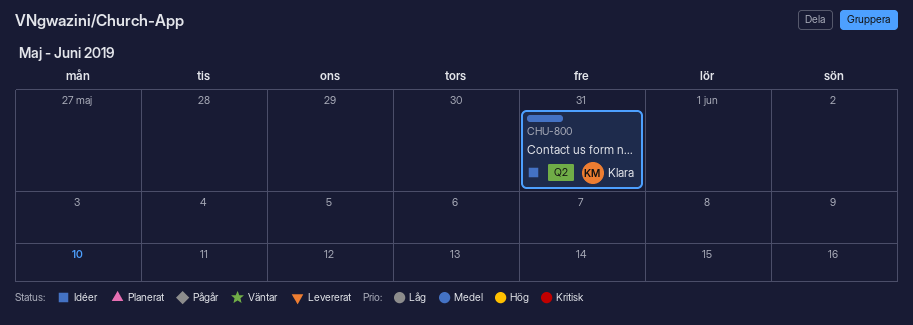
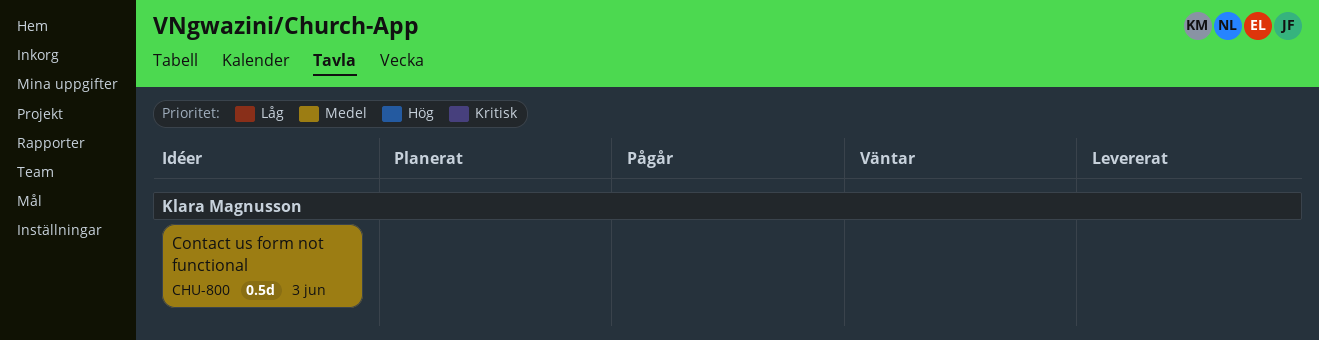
CHU-800, due: May 31 -> Jun 3

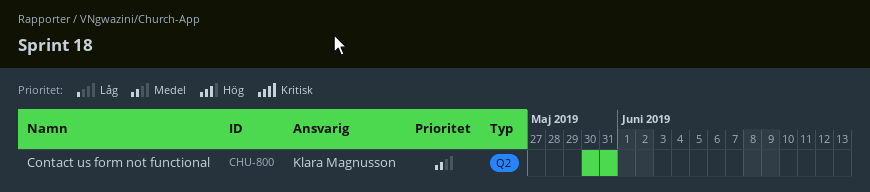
CHU-800, due: Jun 3 -> May 31

